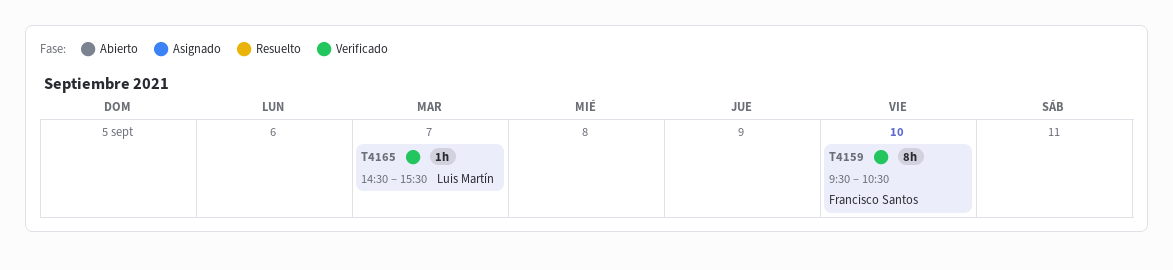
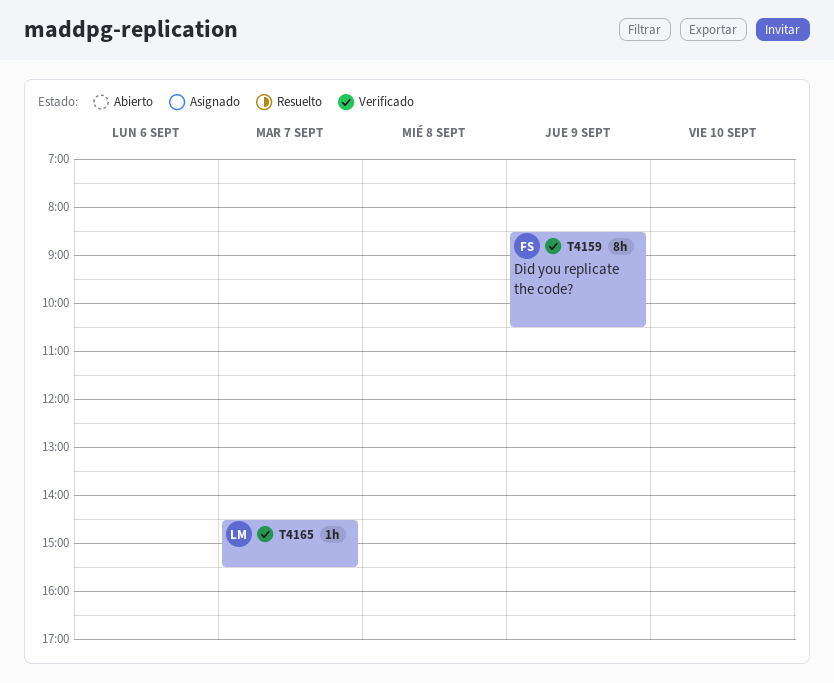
T4159, day: Sep 10 -> Sep 9
T4159, begins: 09:30 -> 08:30

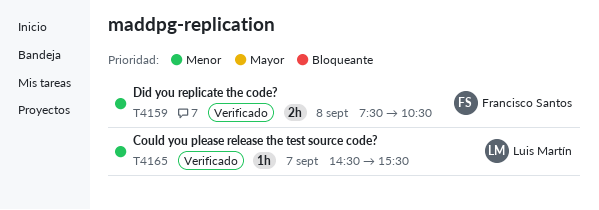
T4159, estimate: 8h -> 2h
T4159, day: Sep 9 -> Sep 8
T4159, begins: 08:30 -> 07:30

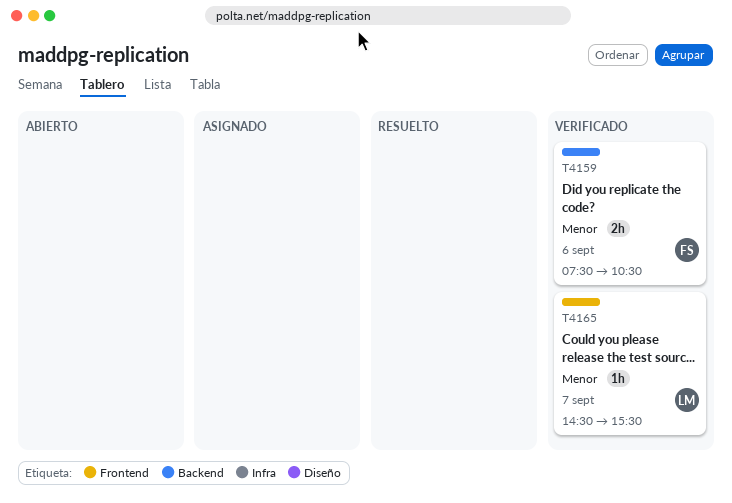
T4159, day: Sep 8 -> Sep 6

